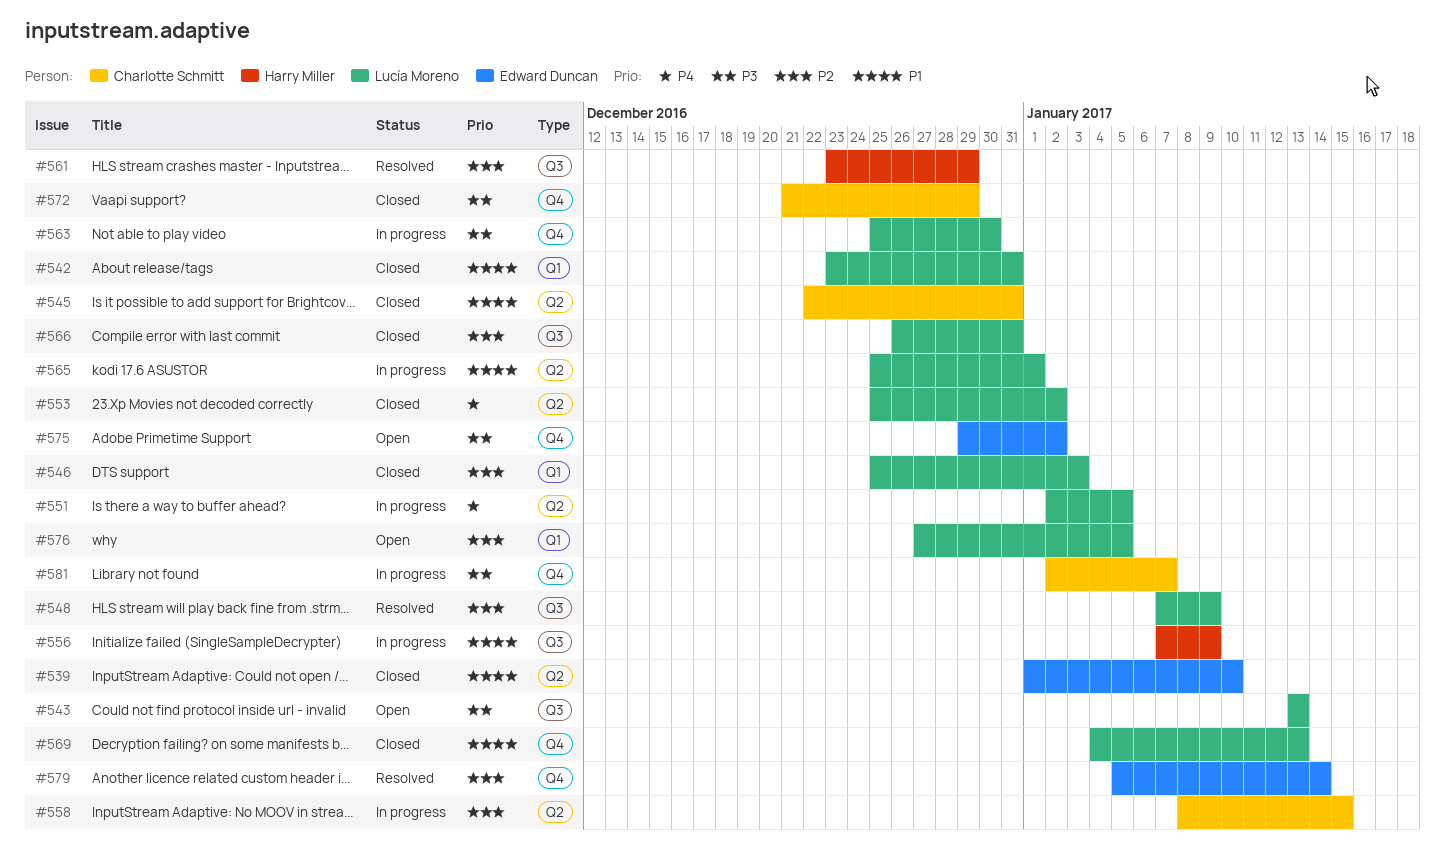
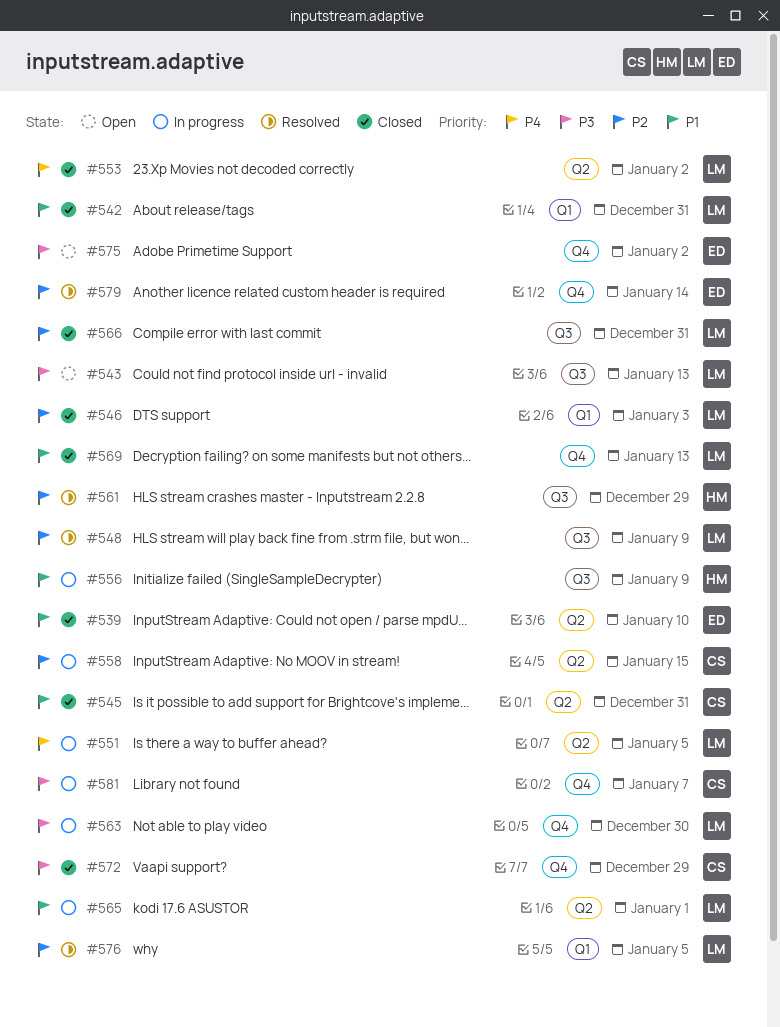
#576, status: Open -> Resolved

